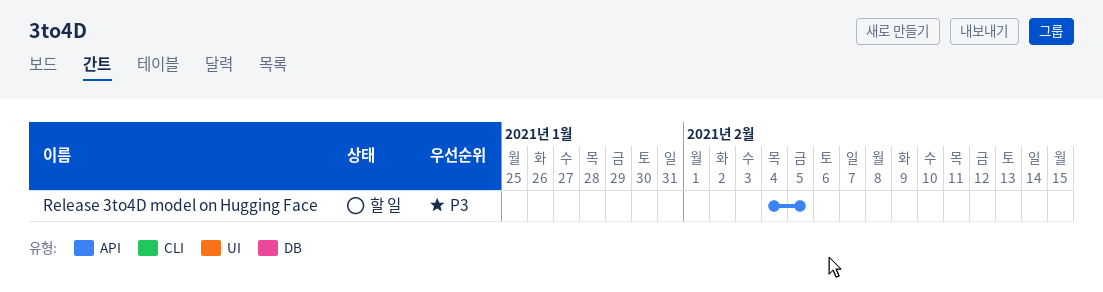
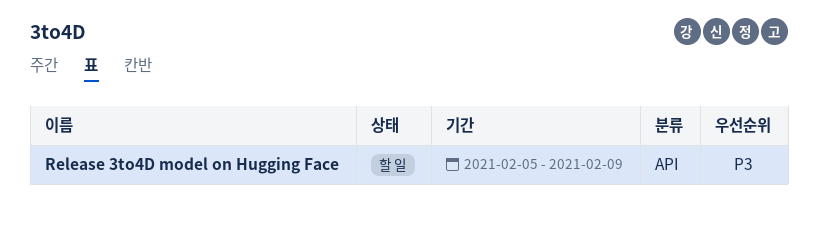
Release 3to4D model on Hugging Face, start: Feb 4 -> Feb 5
Release 3to4D model on Hugging Face, due: Feb 5 -> Feb 9

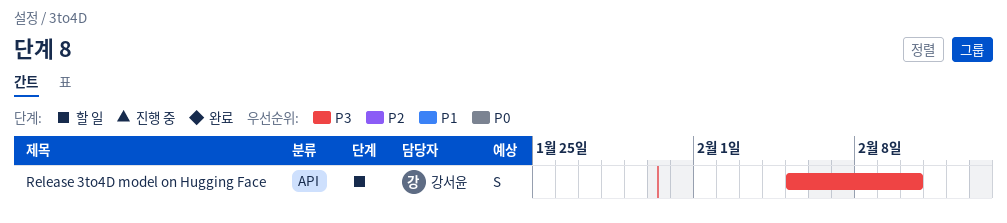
Release 3to4D model on Hugging Face, due: Feb 9 -> Feb 10

